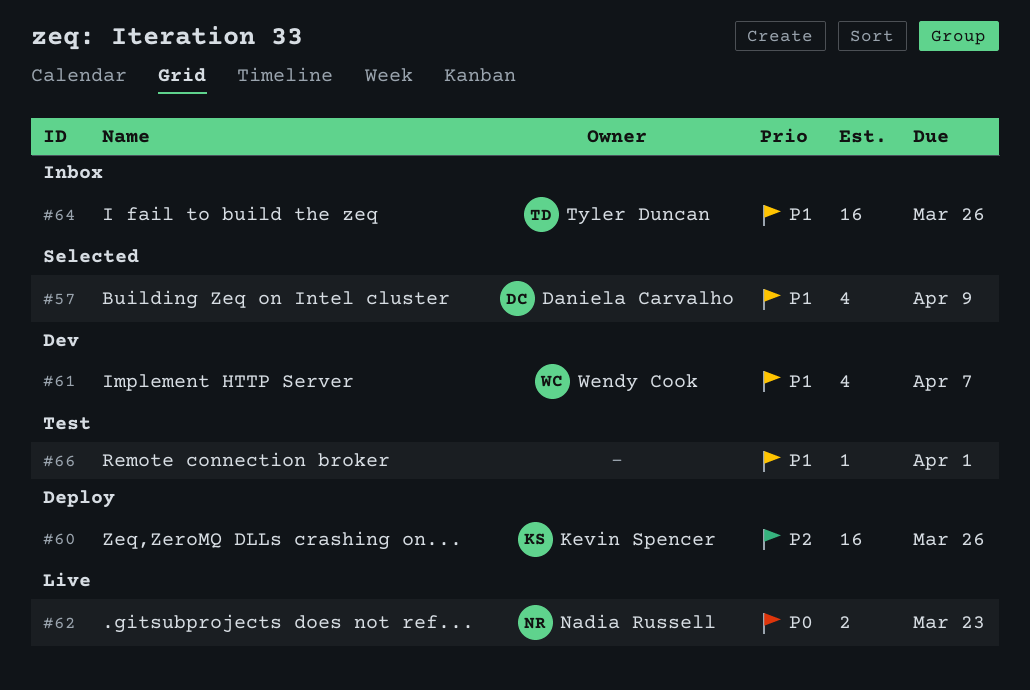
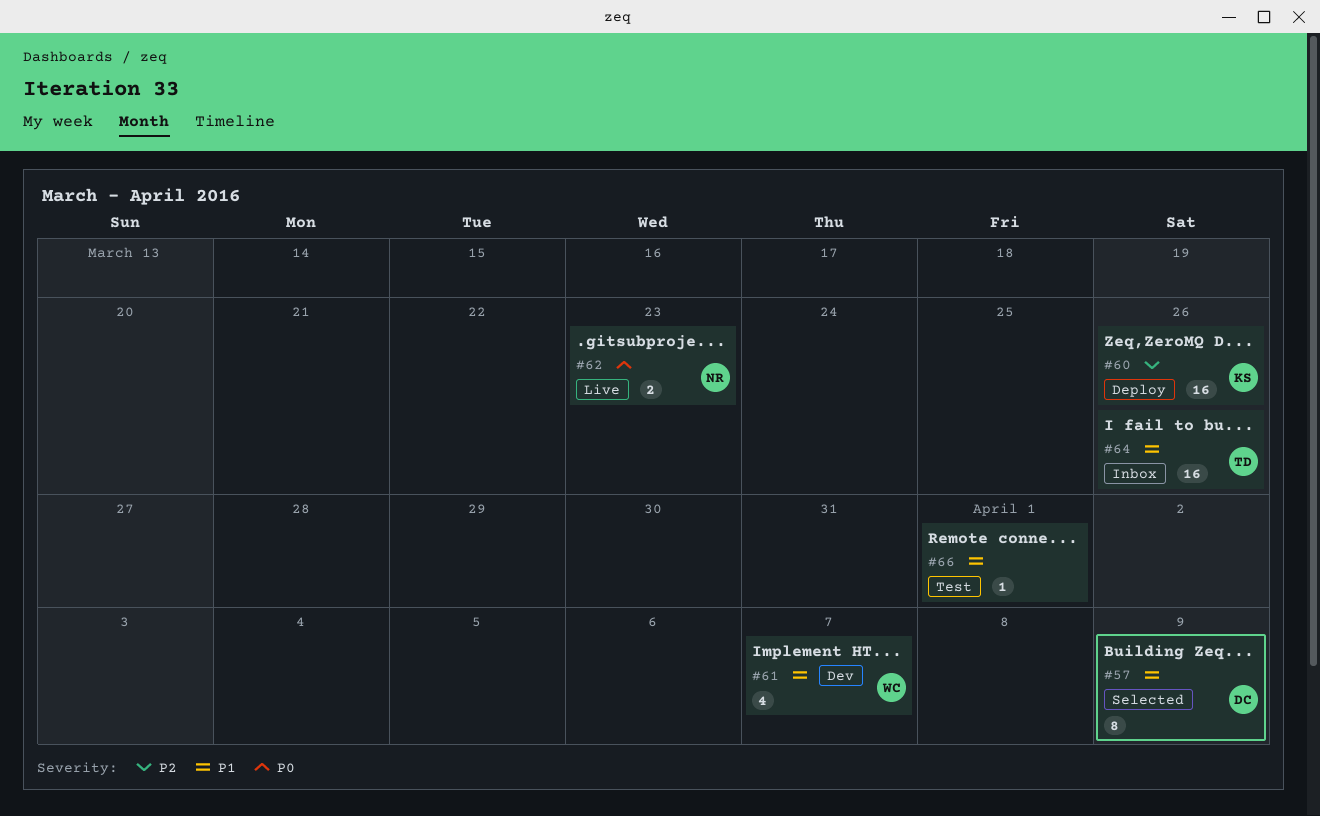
#57, estimate: 4 -> 8

